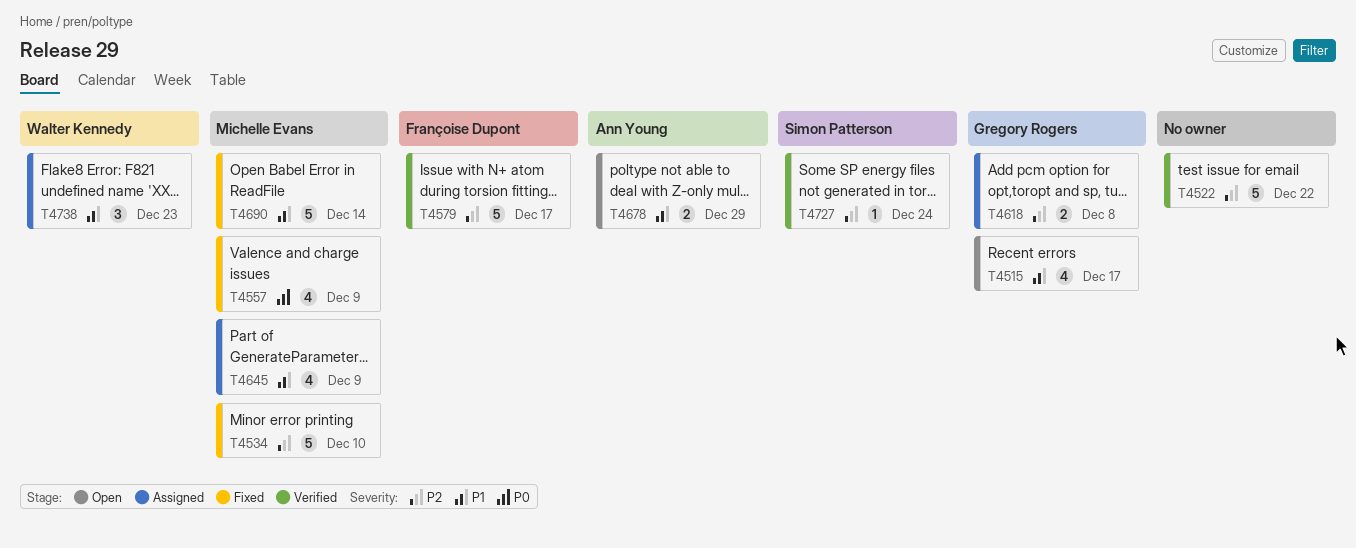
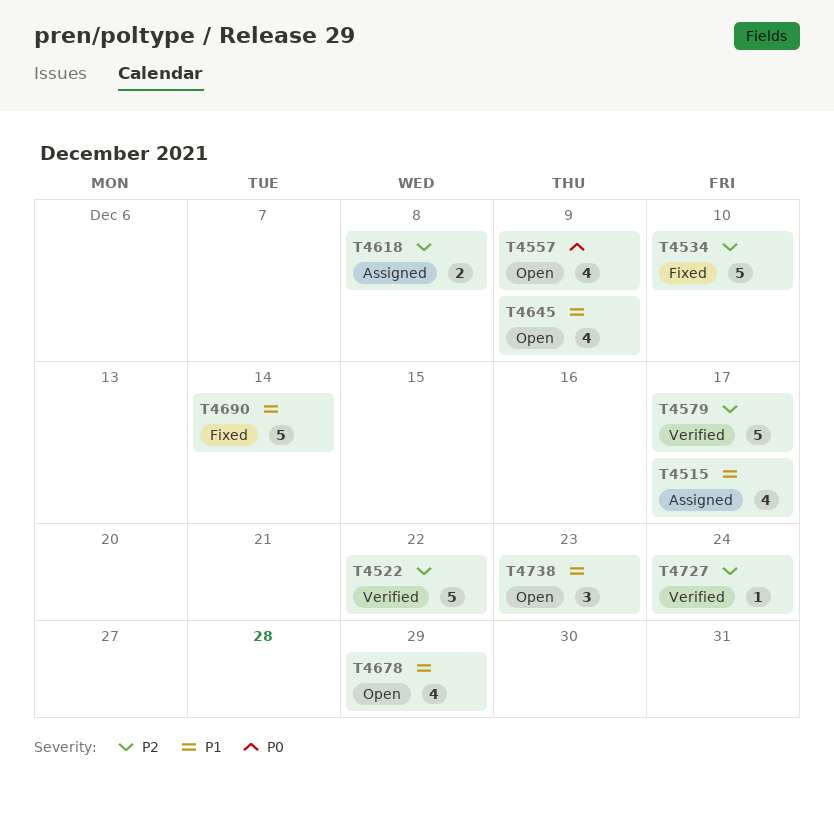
T4515, status: Open -> Assigned
T4557, status: Fixed -> Open
T4645, status: Assigned -> Open
T4678, estimate: 2 -> 4
T4738, status: Assigned -> Open

